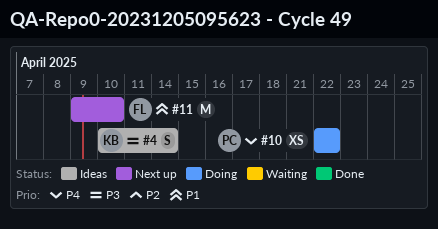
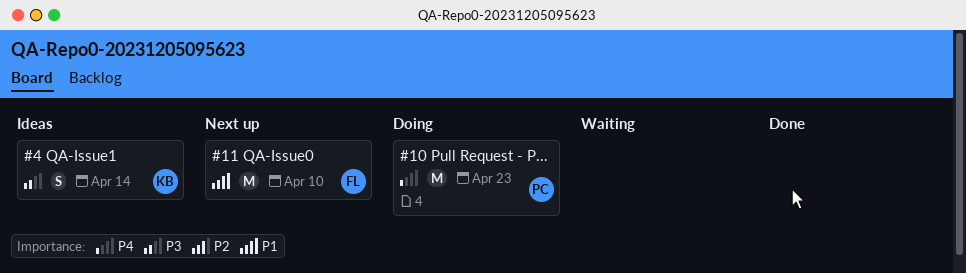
#10, estimate: XS -> M
#10, due: Apr 22 -> Apr 23

